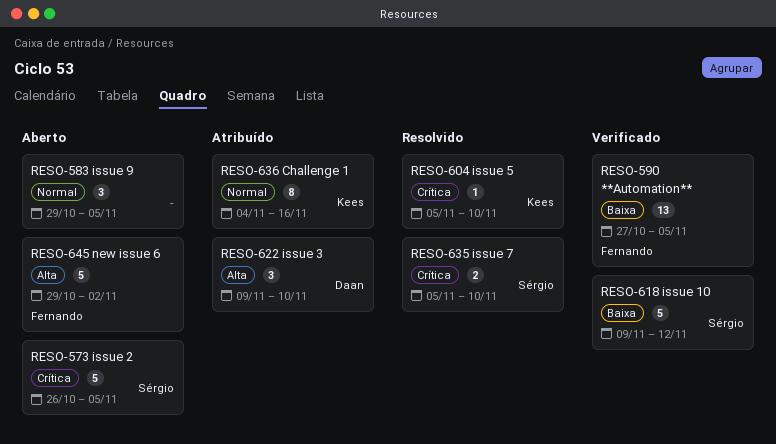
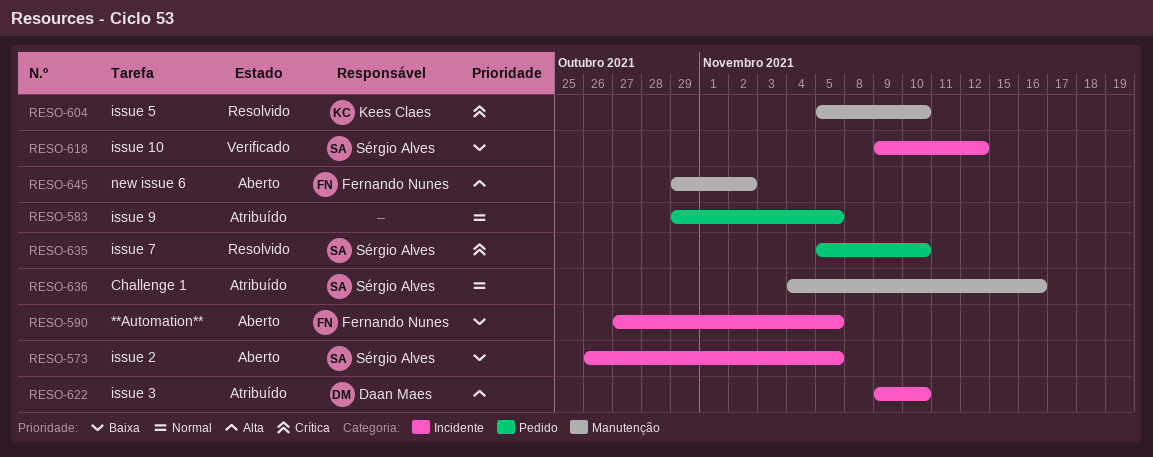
RESO-573, priority: Crítica -> Baixa
RESO-583, status: Aberto -> Atribuído
RESO-590, status: Verificado -> Aberto
RESO-636, owner: Kees Claes -> Sérgio Alves

